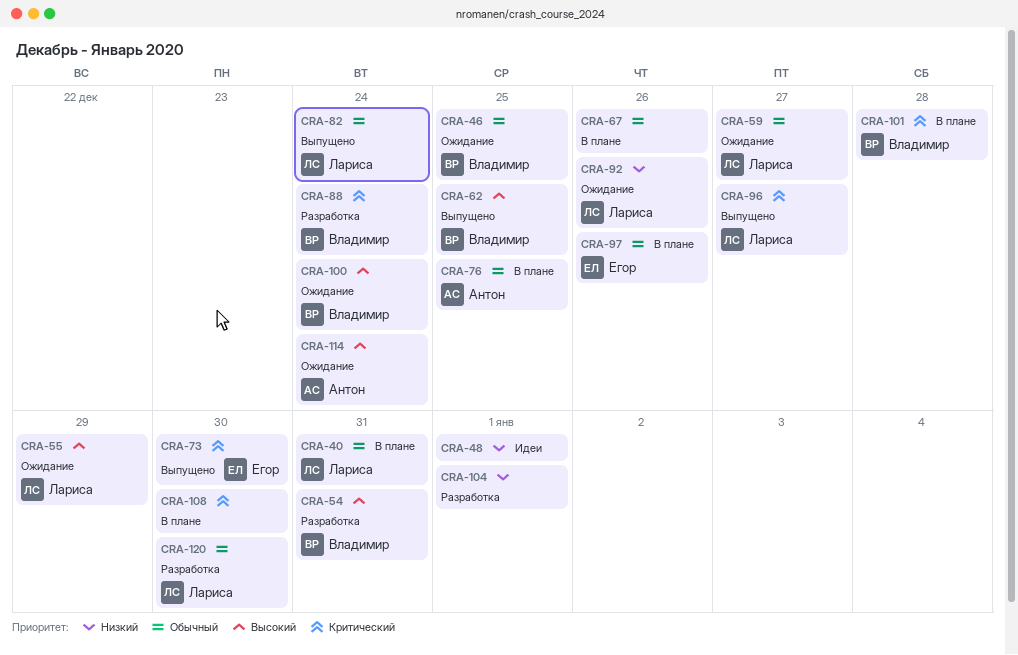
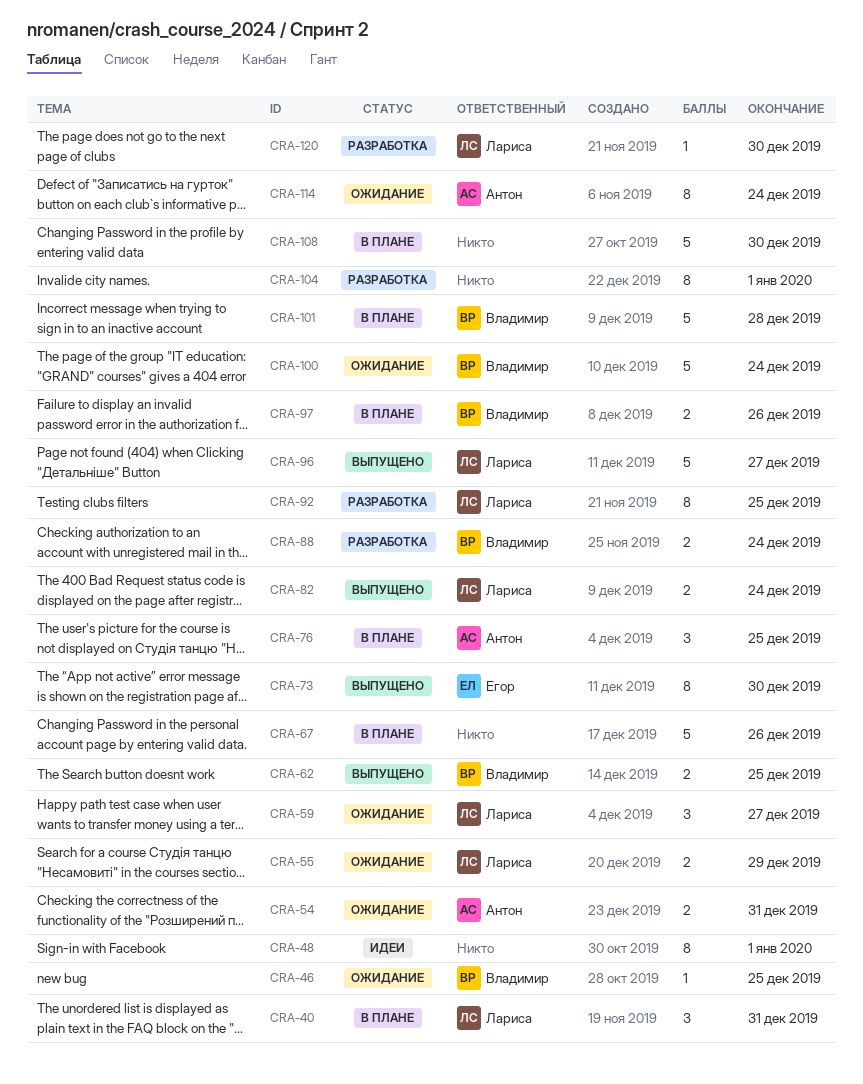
CRA-54, status: Разработка -> Ожидание
CRA-54, owner: Владимир -> Антон
CRA-92, status: Ожидание -> Разработка
CRA-92, due: Dec 26 -> Dec 25
CRA-97, owner: Егор -> Владимир

